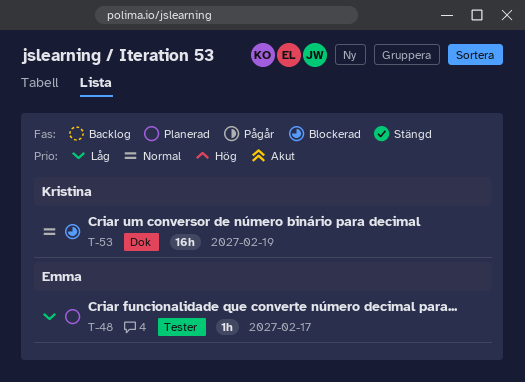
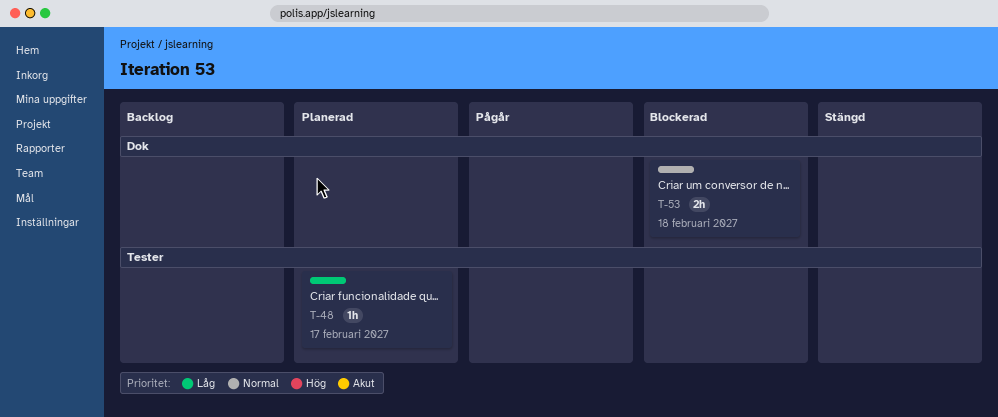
T-53, estimate: 16h -> 2h
T-53, due: Feb 19 -> Feb 18

